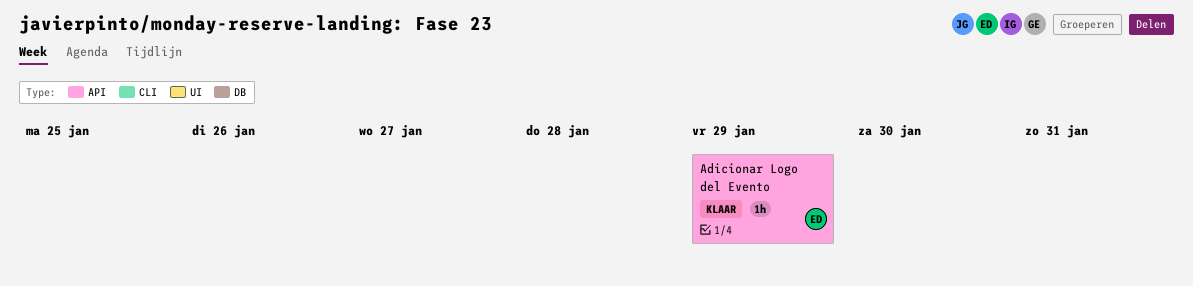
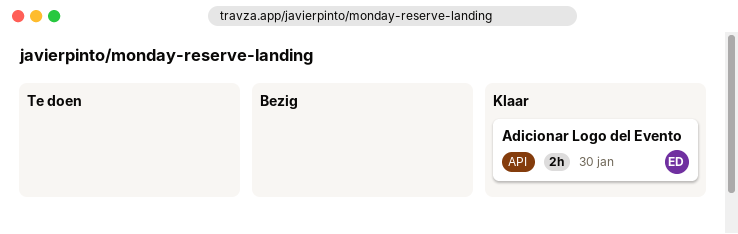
Adicionar Logo del Evento, estimate: 1h -> 2h
Adicionar Logo del Evento, due: Jan 29 -> Jan 30

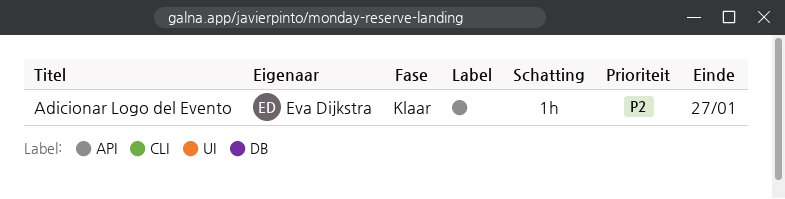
Adicionar Logo del Evento, estimate: 2h -> 1h
Adicionar Logo del Evento, due: Jan 30 -> Jan 27

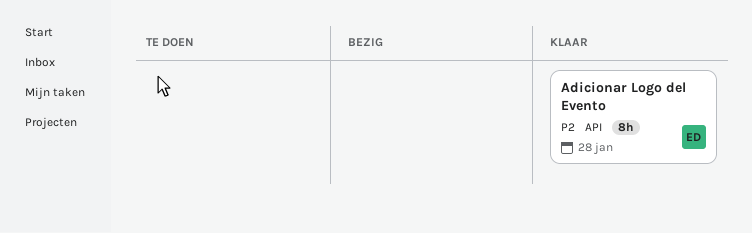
Adicionar Logo del Evento, estimate: 1h -> 8h
Adicionar Logo del Evento, due: Jan 27 -> Jan 28

